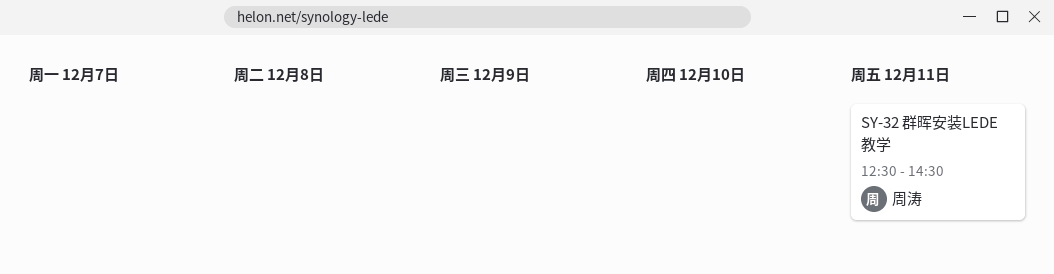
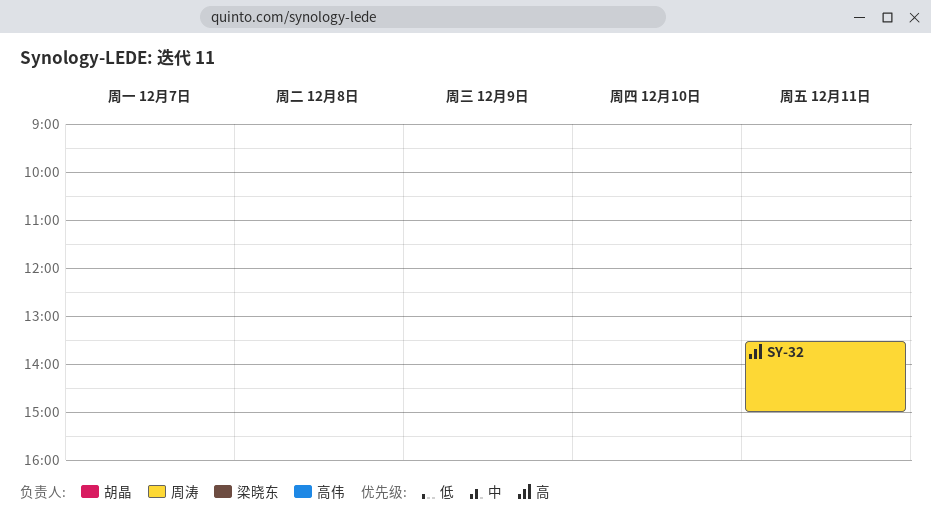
SY-32, begins: 12:30 -> 13:30
SY-32, ends: 14:30 -> 15:00

